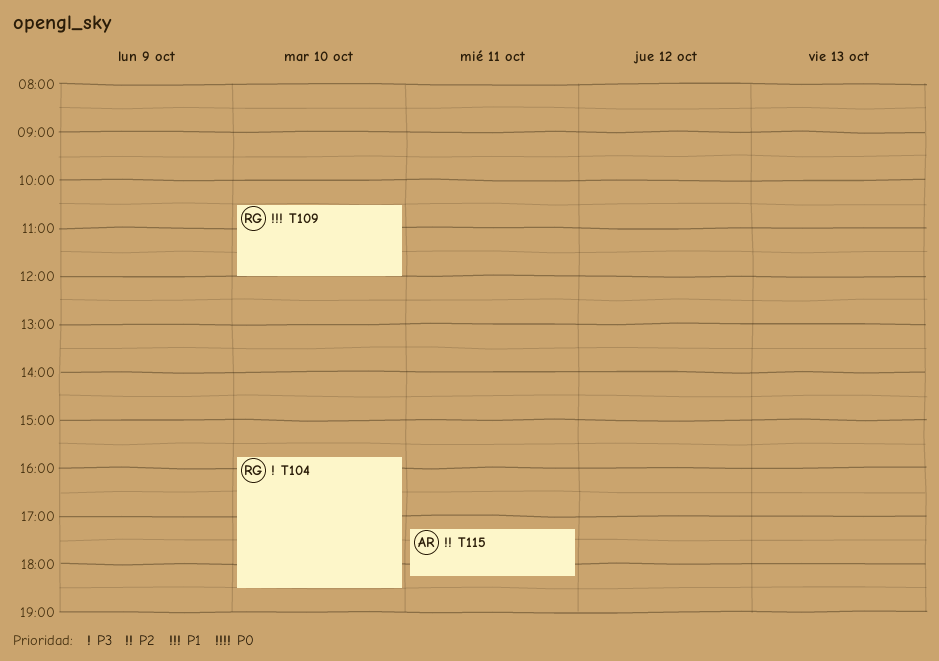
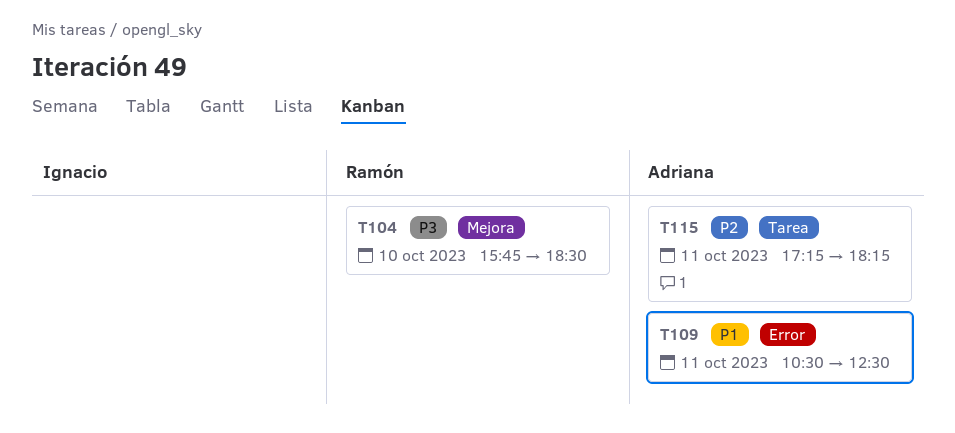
T109, owner: Ramón -> Adriana
T109, day: Oct 10 -> Oct 11
T109, ends: 12:00 -> 12:30

